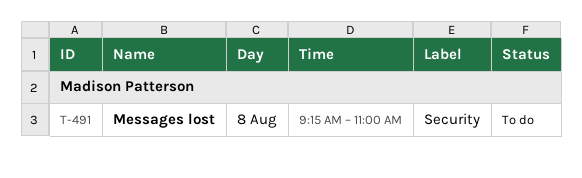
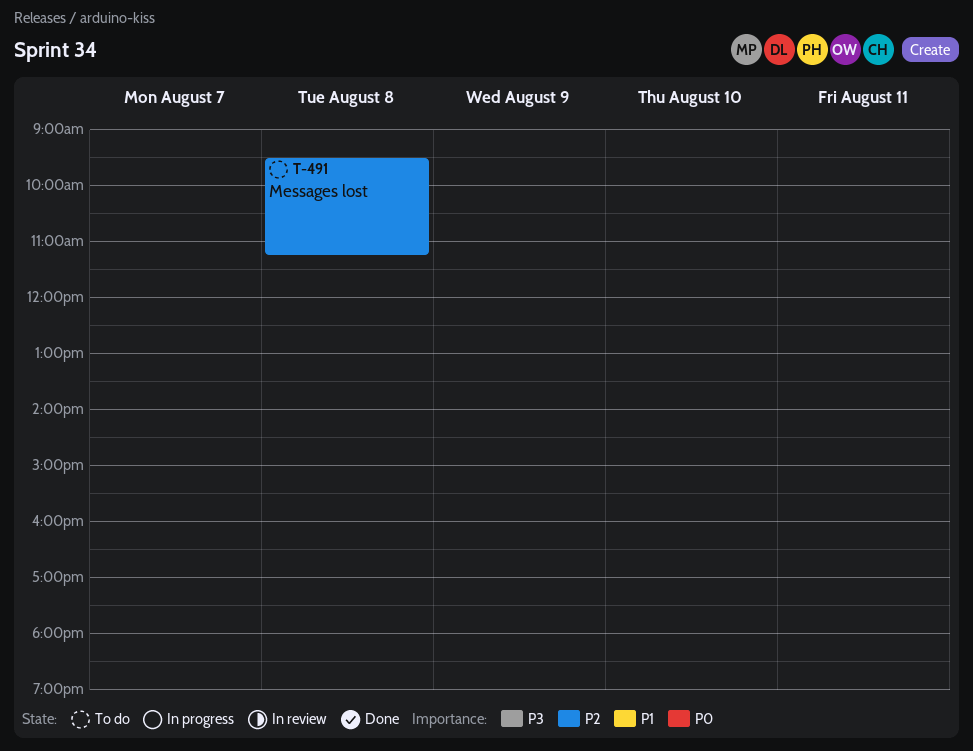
T-491, begins: 09:15 -> 09:30
T-491, ends: 11:00 -> 11:15

